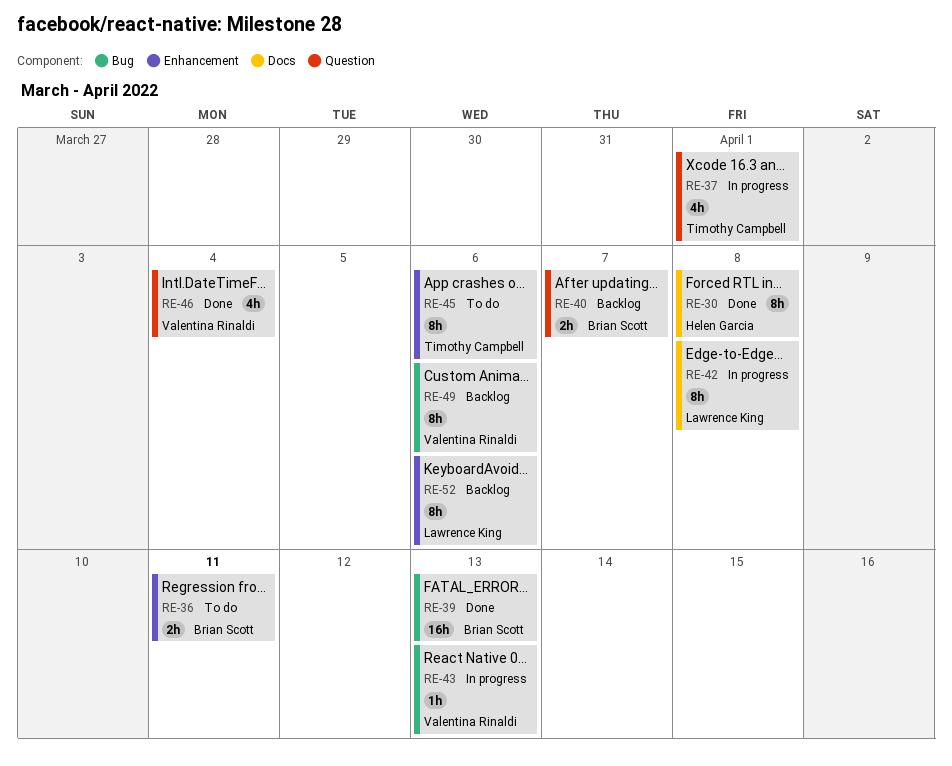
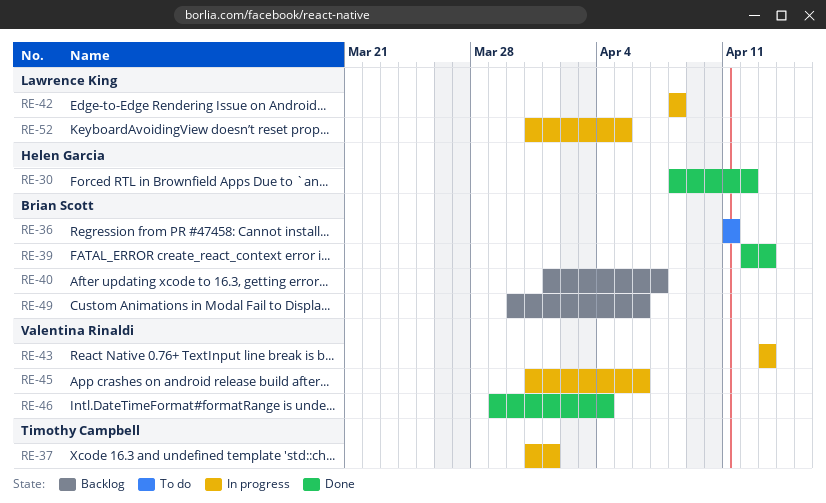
RE-30, due: Apr 8 -> Apr 12
RE-45, status: To do -> In progress
RE-45, owner: Timothy Campbell -> Valentina Rinaldi
RE-49, owner: Valentina Rinaldi -> Brian Scott
RE-52, status: Backlog -> In progress
RE-52, due: Apr 6 -> Apr 5

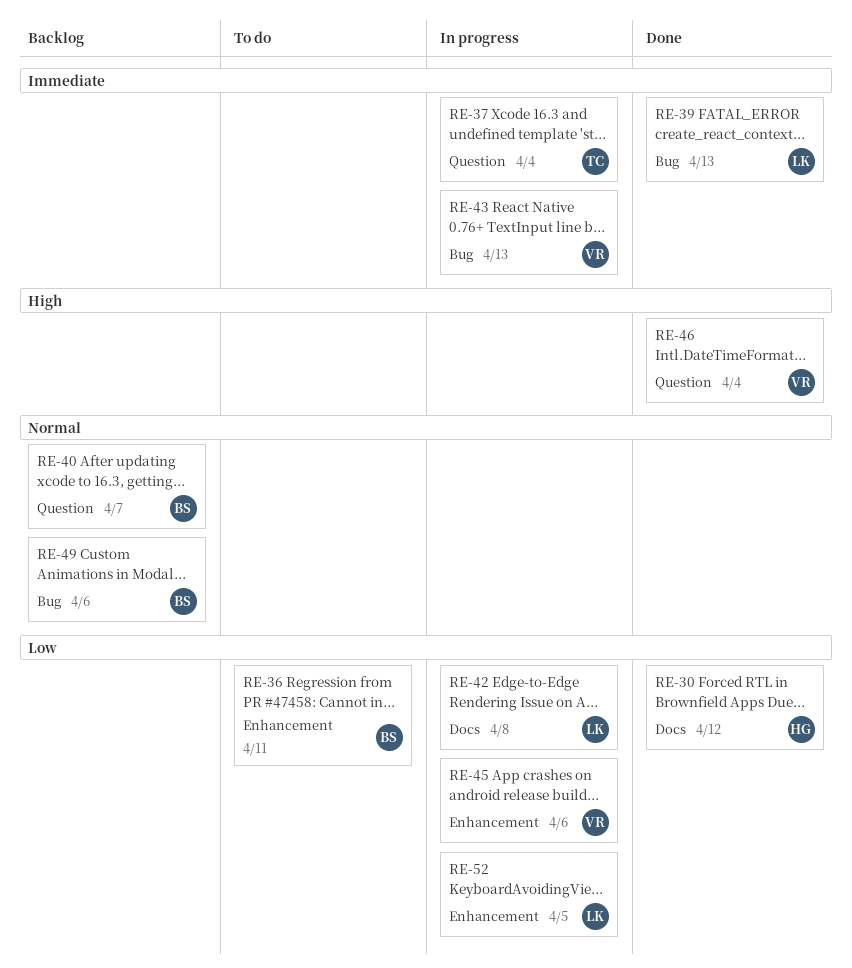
RE-37, due: Apr 1 -> Apr 4
RE-39, owner: Brian Scott -> Lawrence King

